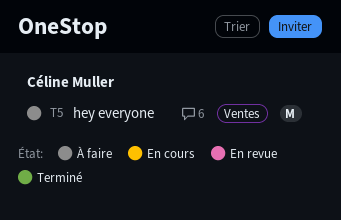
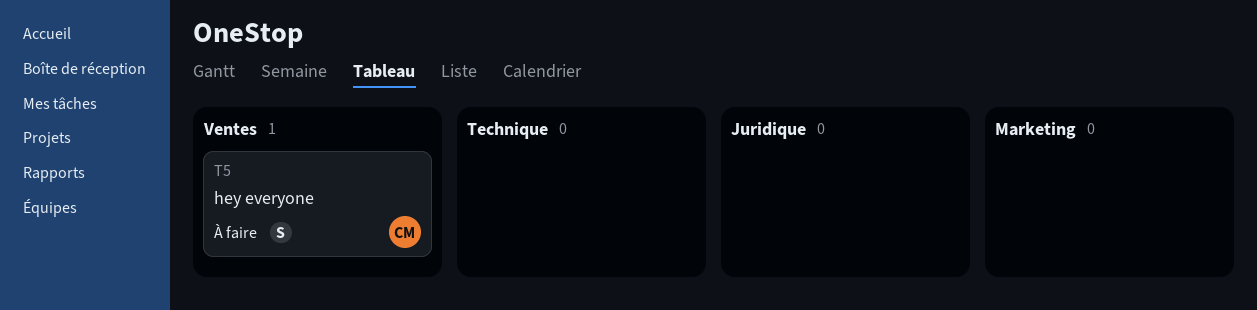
T5, estimate: M -> S

